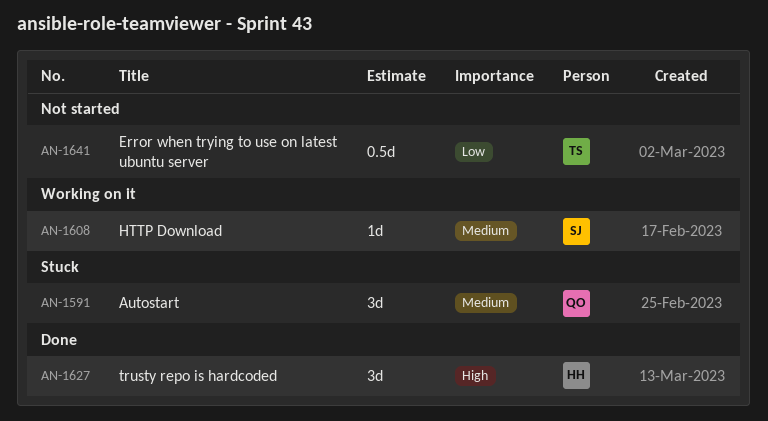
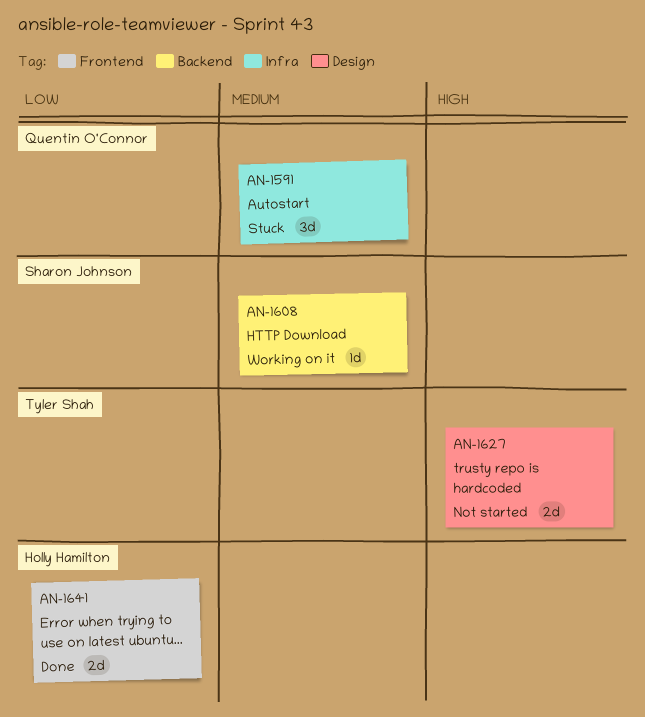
AN-1627, status: Done -> Not started
AN-1627, owner: Holly Hamilton -> Tyler Shah
AN-1627, estimate: 3d -> 2d
AN-1641, status: Not started -> Done
AN-1641, owner: Tyler Shah -> Holly Hamilton
AN-1641, estimate: 0.5d -> 2d

